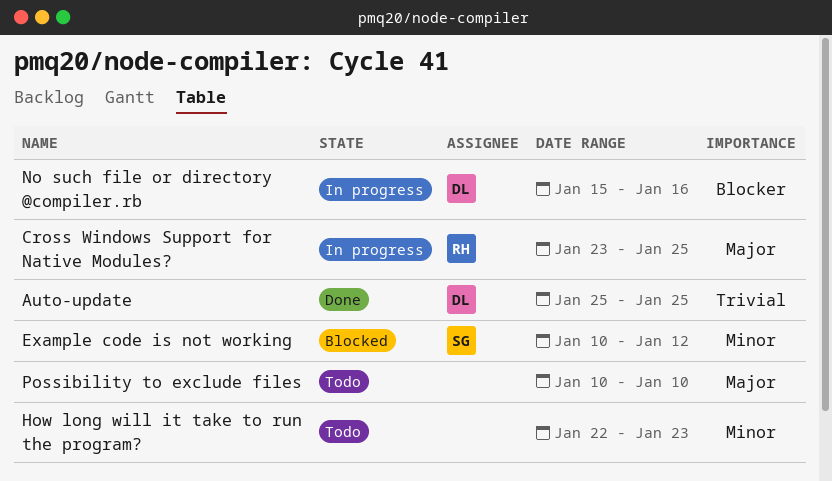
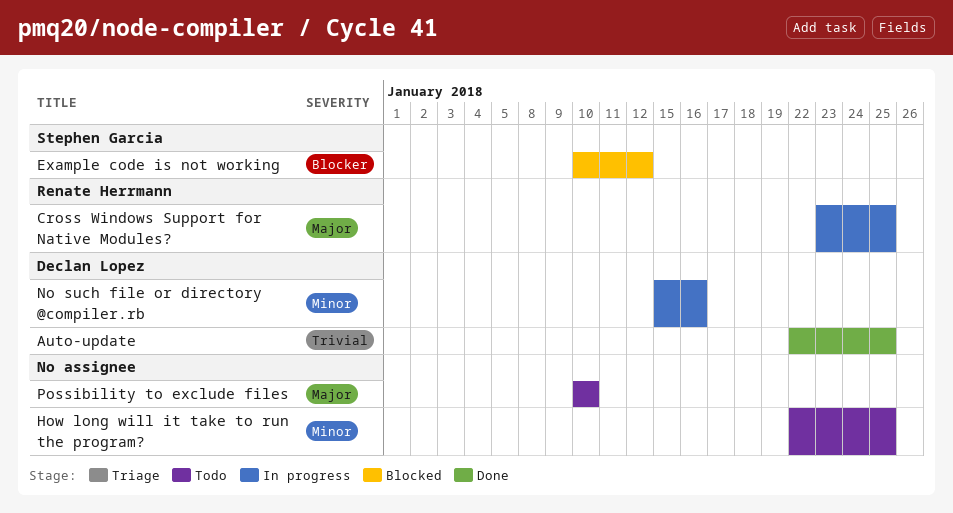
Auto-update, start: Jan 25 -> Jan 22
Example code is not working, priority: Minor -> Blocker
How long will it take to run the program?, due: Jan 23 -> Jan 25
No such file or directory @compiler.rb, priority: Blocker -> Minor

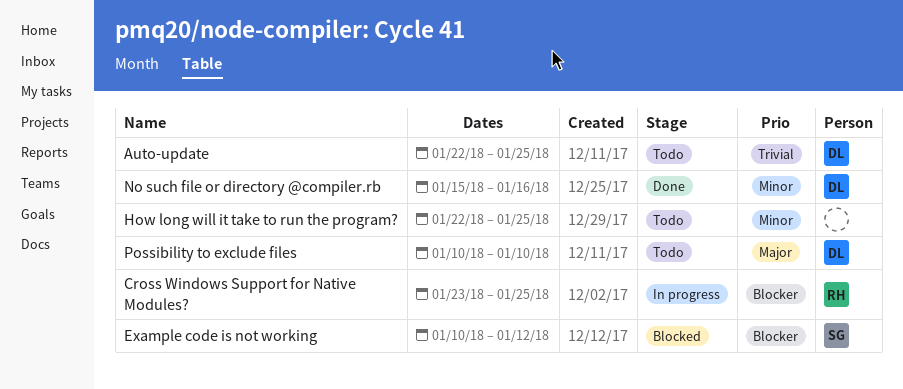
Auto-update, status: Done -> Todo
Cross Windows Support for Native Modules?, priority: Major -> Blocker
No such file or directory @compiler.rb, status: In progress -> Done
Possibility to exclude files, owner: none -> Declan Lopez

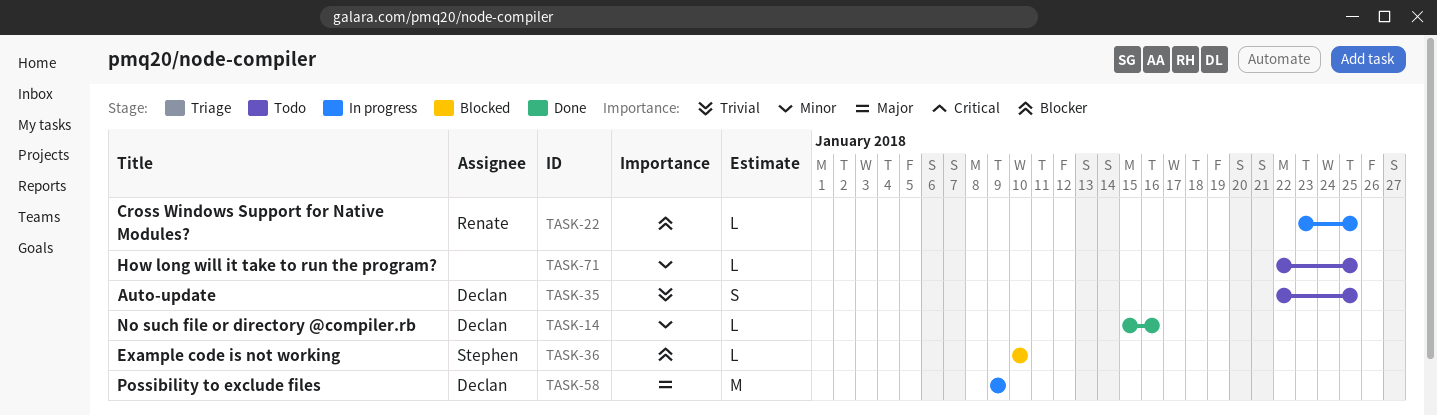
Example code is not working, due: Jan 12 -> Jan 10
Possibility to exclude files, status: Todo -> In progress
Possibility to exclude files, start: Jan 10 -> Jan 9
Possibility to exclude files, due: Jan 10 -> Jan 9

